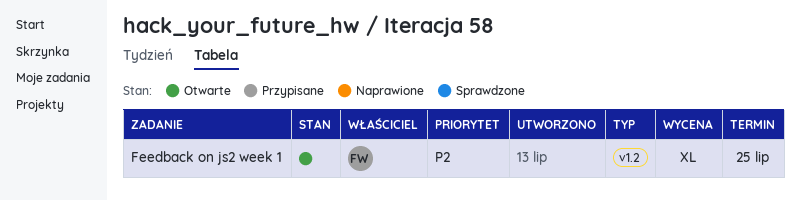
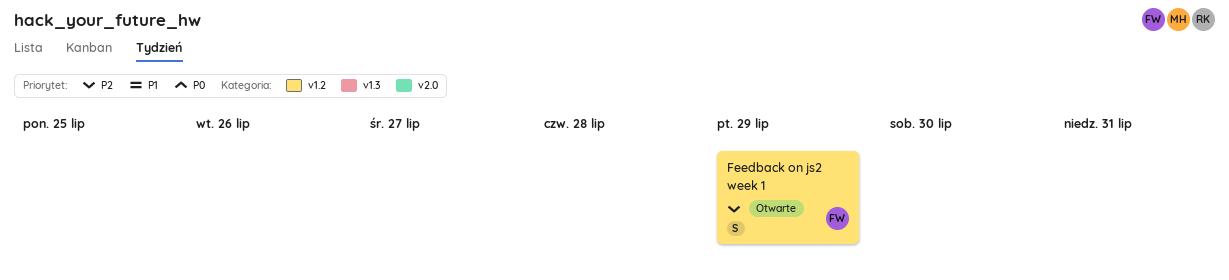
Feedback on js2 week 1, estimate: XL -> S
Feedback on js2 week 1, due: Jul 25 -> Jul 29

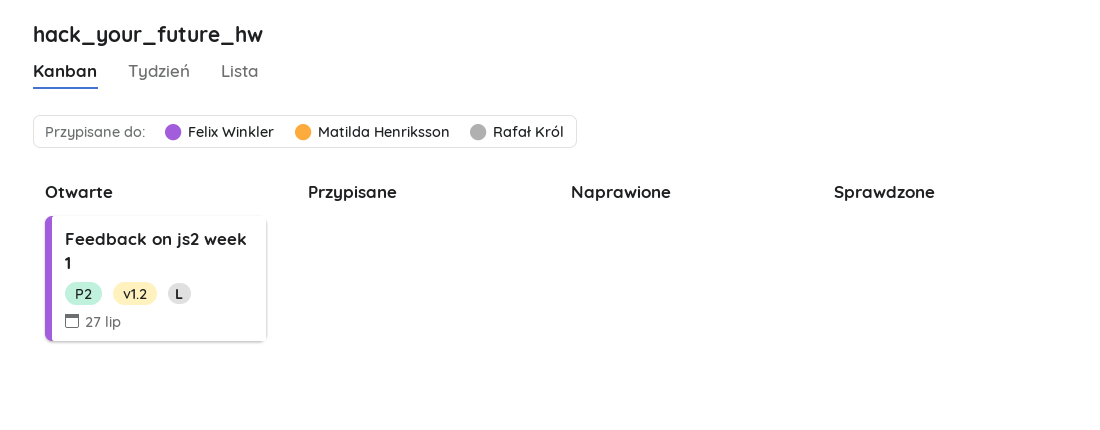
Feedback on js2 week 1, estimate: S -> L
Feedback on js2 week 1, due: Jul 29 -> Jul 27

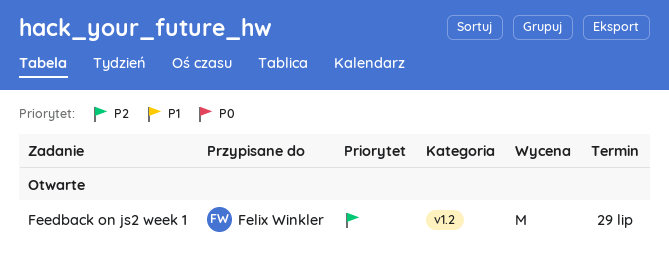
Feedback on js2 week 1, estimate: L -> M
Feedback on js2 week 1, due: Jul 27 -> Jul 29

